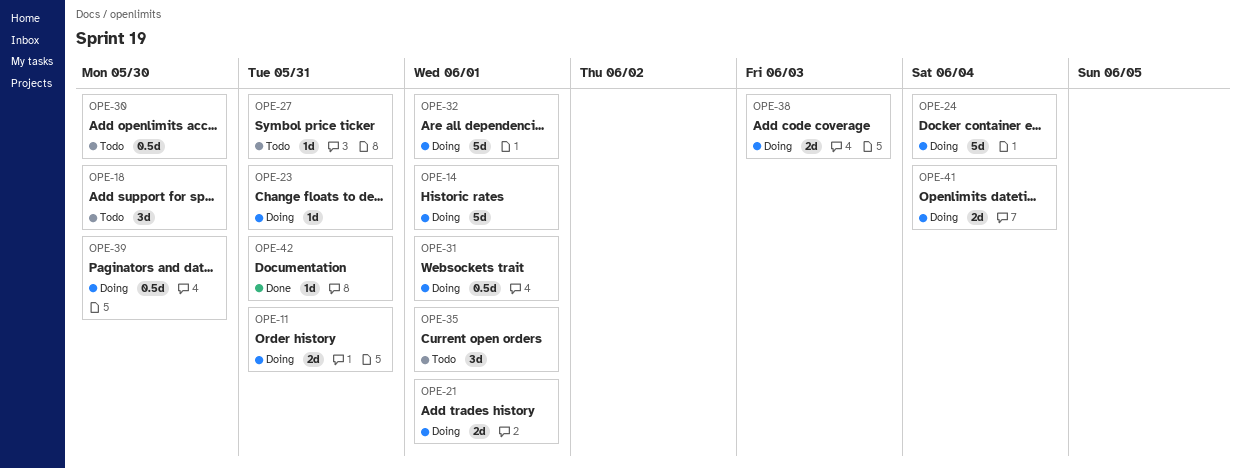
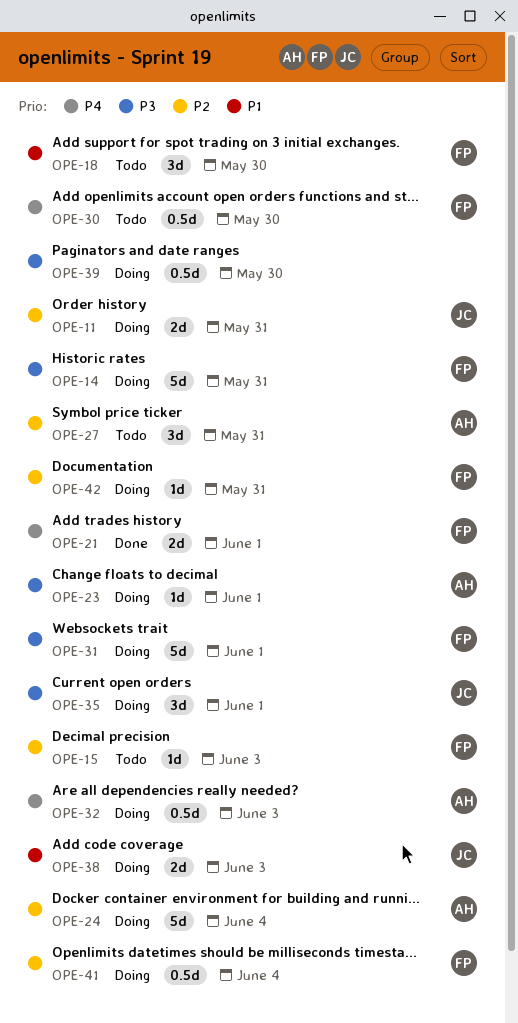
OPE-14, due: Jun 1 -> May 31
OPE-15: none -> present
OPE-21, status: Doing -> Done
OPE-23, due: May 31 -> Jun 1
OPE-27, estimate: 1d -> 3d
OPE-31, estimate: 0.5d -> 5d
OPE-32, estimate: 5d -> 0.5d
OPE-32, due: Jun 1 -> Jun 3
OPE-35, status: Todo -> Doing
OPE-41, estimate: 2d -> 0.5d
OPE-42, status: Done -> Doing

